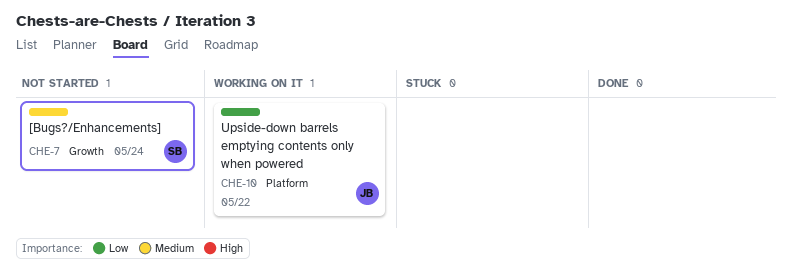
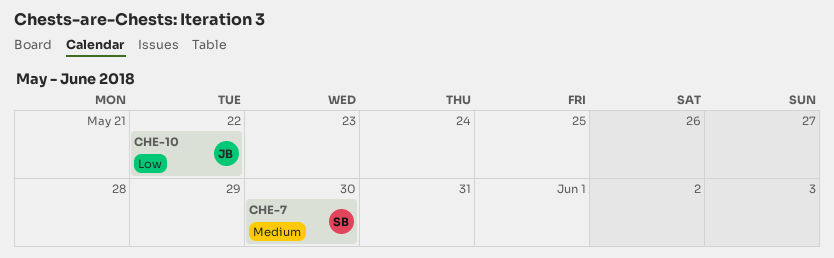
CHE-7, due: May 24 -> May 30

